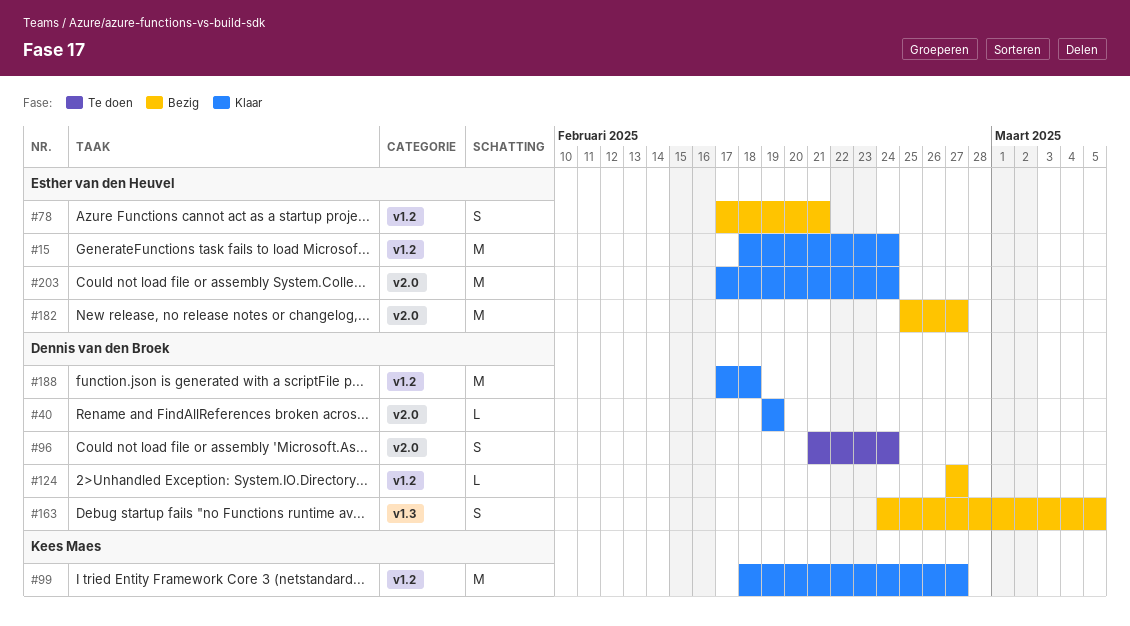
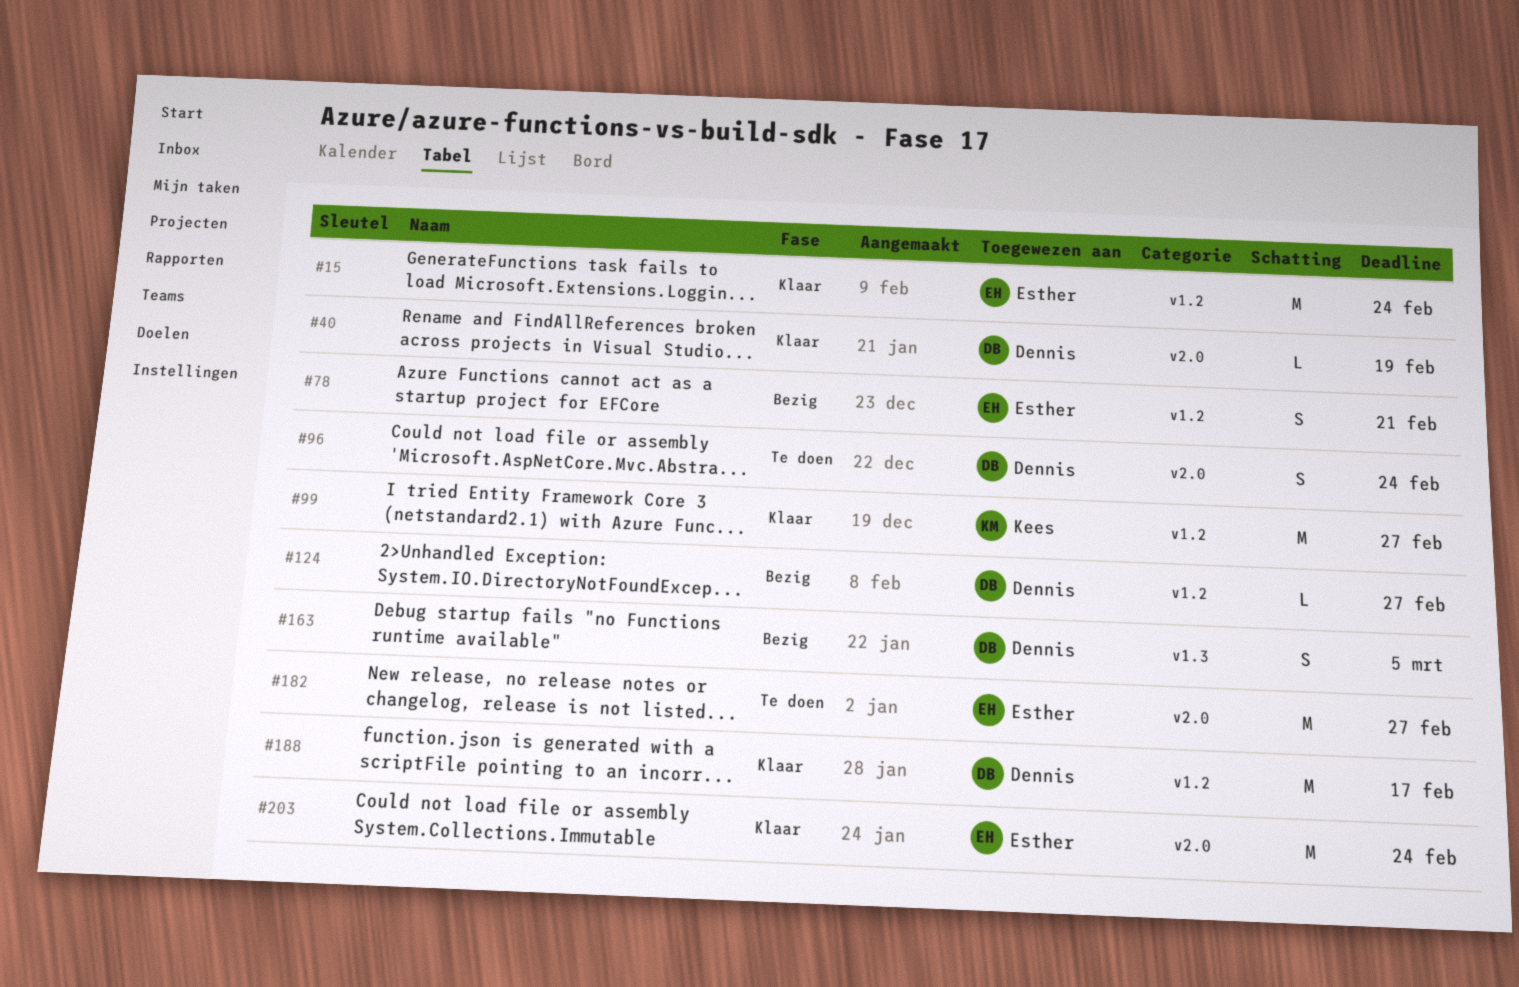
#182, status: Bezig -> Te doen
#188, due: Feb 18 -> Feb 17

